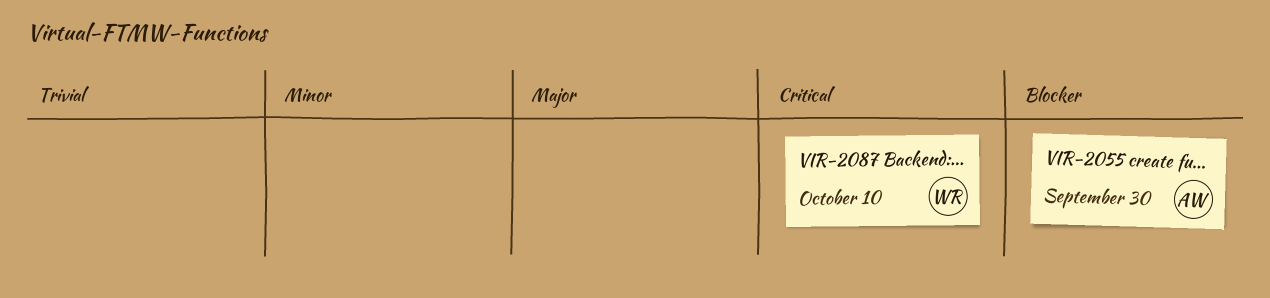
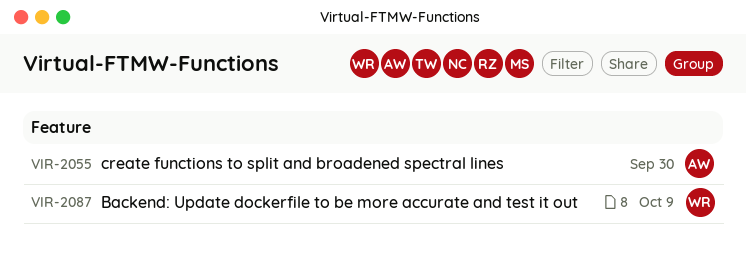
VIR-2087, due: Oct 10 -> Oct 9

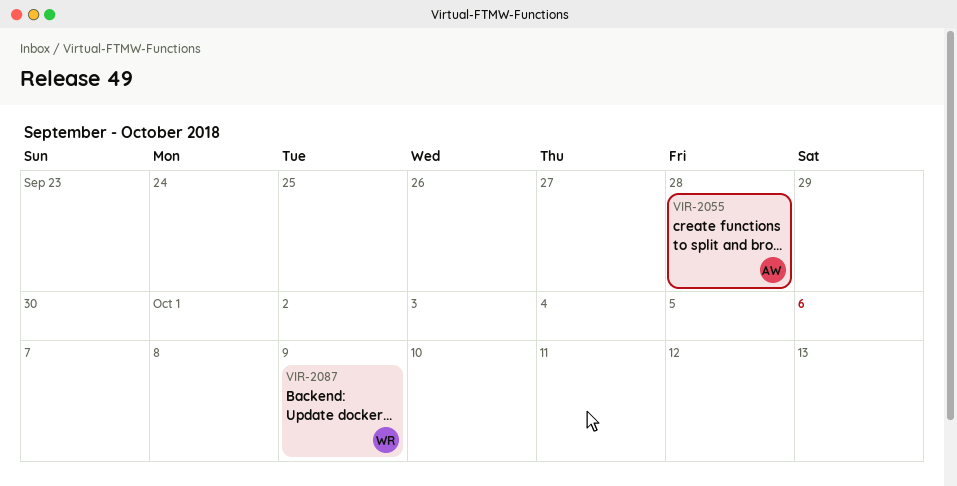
VIR-2055, due: Sep 30 -> Sep 28

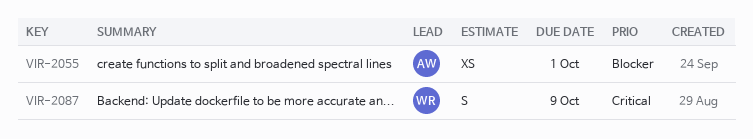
VIR-2055, due: Sep 28 -> Oct 1

